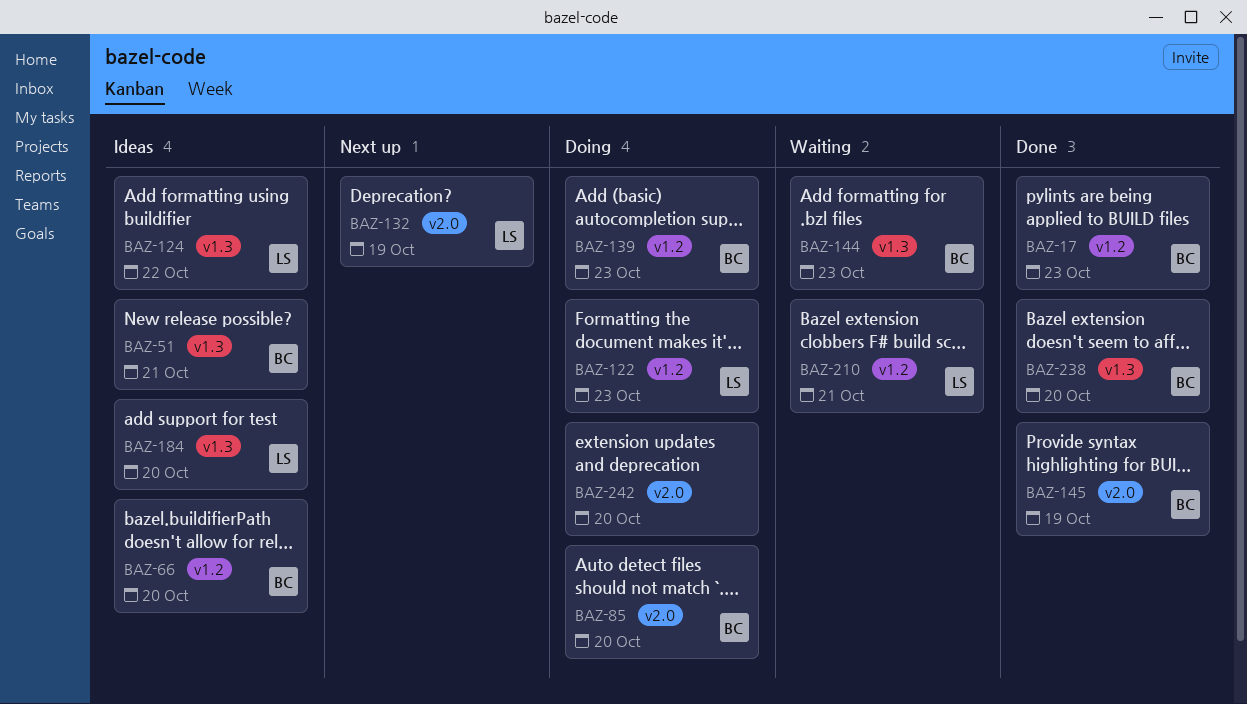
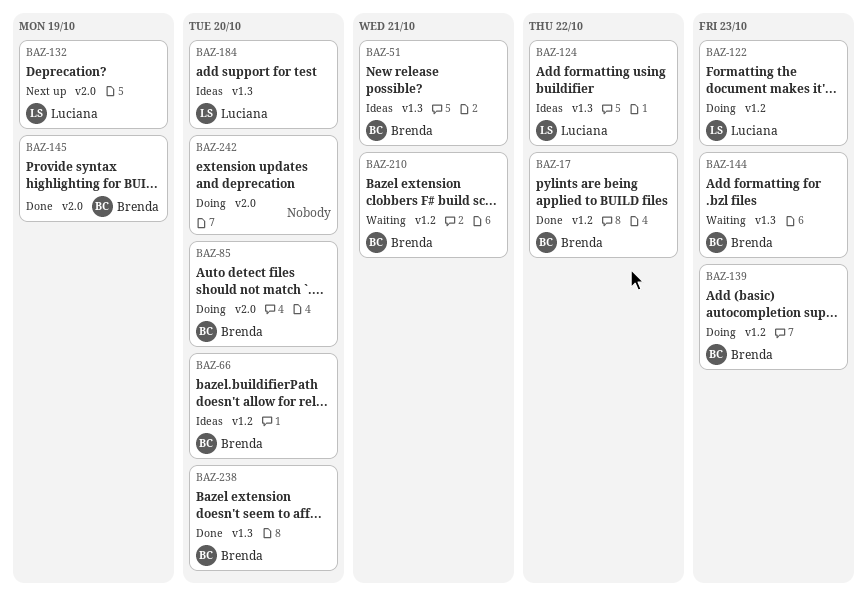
BAZ-17, due: Oct 23 -> Oct 22
BAZ-210, owner: Luciana -> Brenda

